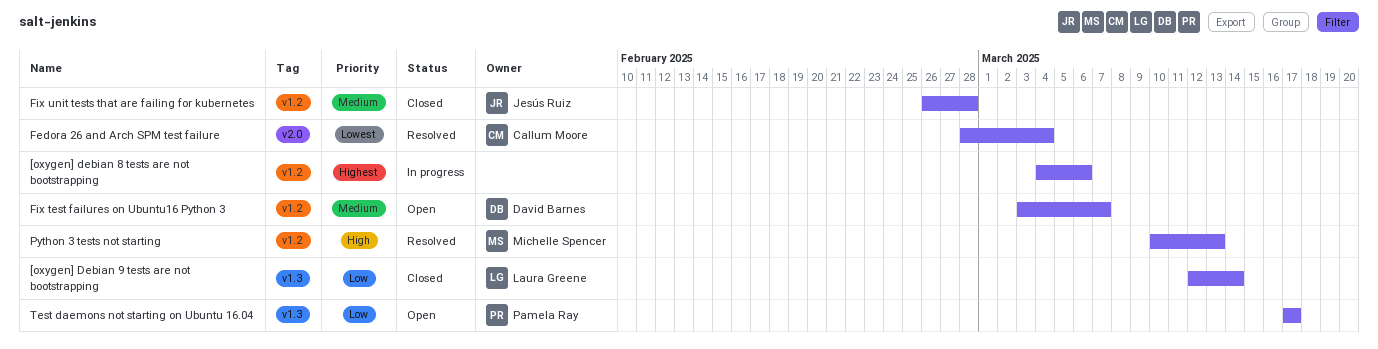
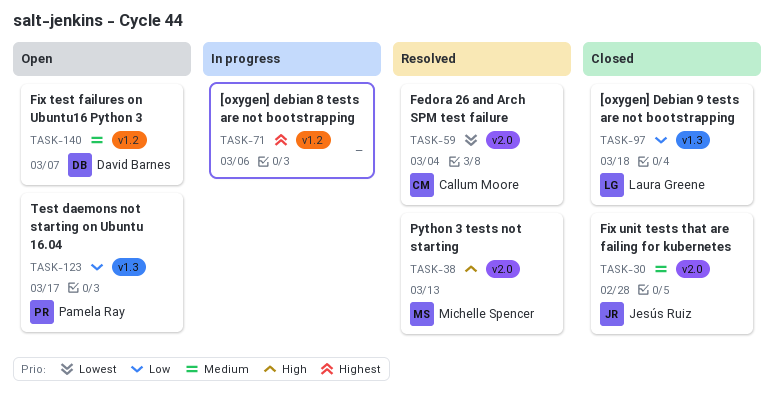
[oxygen] Debian 9 tests are not bootstrapping, due: Mar 14 -> Mar 18
Fix unit tests that are failing for kubernetes, label: v1.2 -> v2.0
Python 3 tests not starting, label: v1.2 -> v2.0

